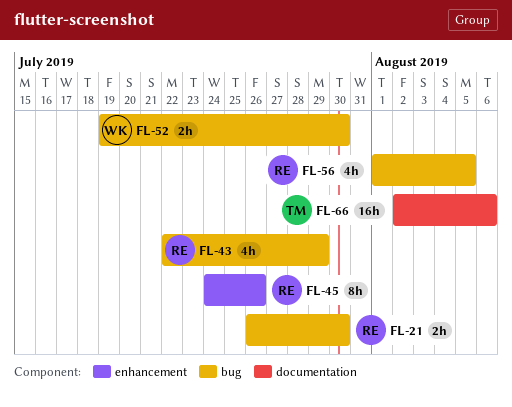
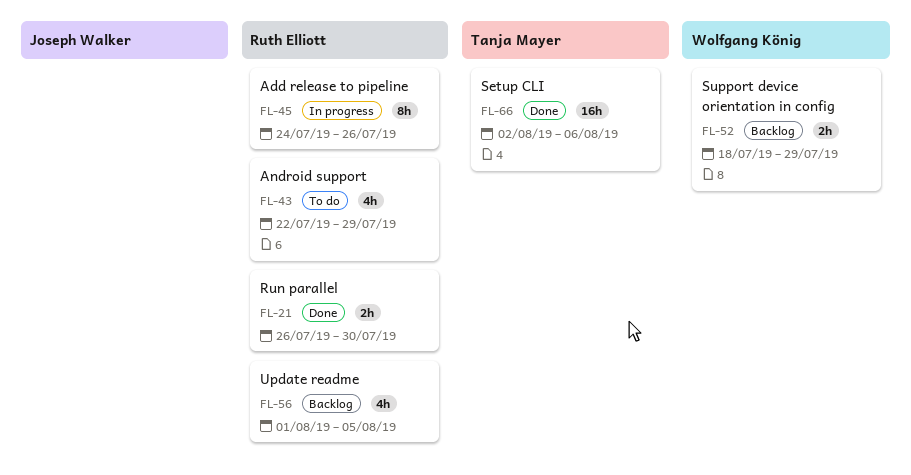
FL-52, start: Jul 19 -> Jul 18
FL-52, due: Jul 30 -> Jul 29

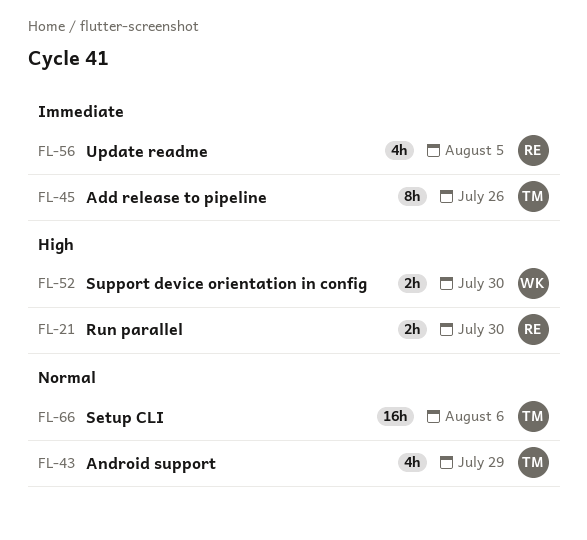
FL-43, owner: Ruth Elliott -> Tanja Mayer
FL-45, owner: Ruth Elliott -> Tanja Mayer
FL-52, due: Jul 29 -> Jul 30

